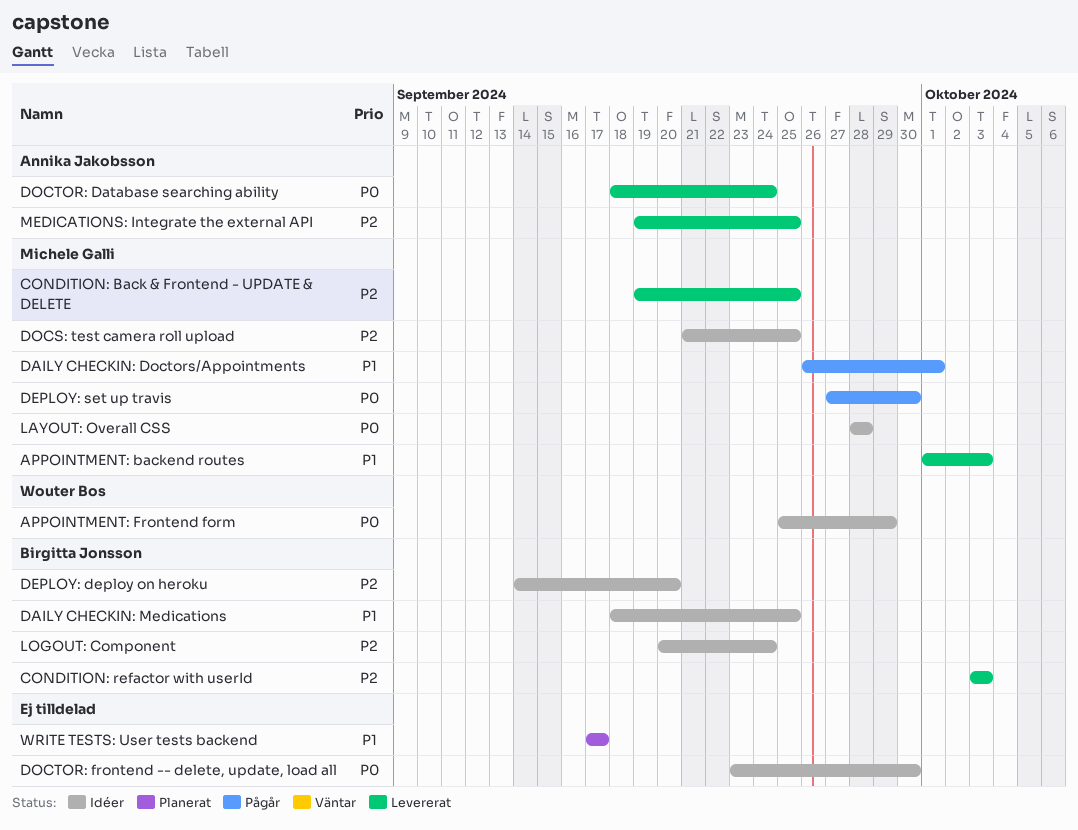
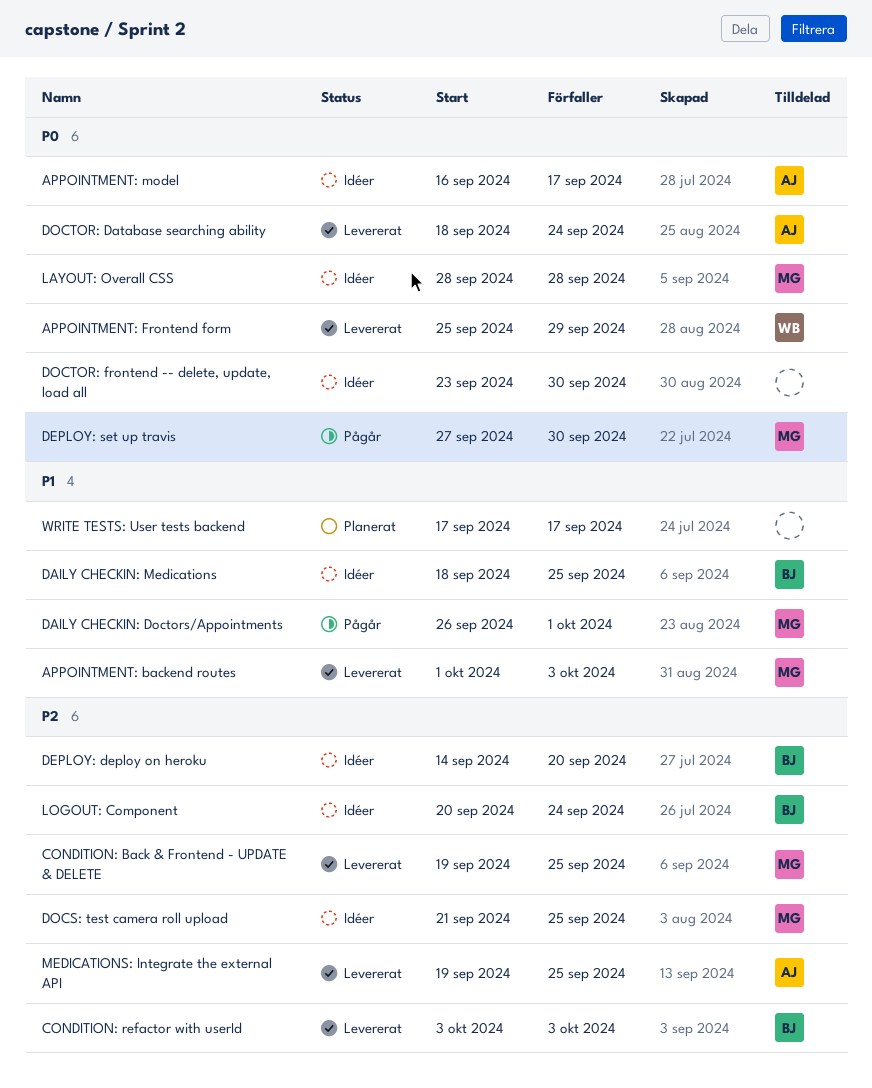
APPOINTMENT: Frontend form, status: Idéer -> Levererat
APPOINTMENT: model: none -> present

